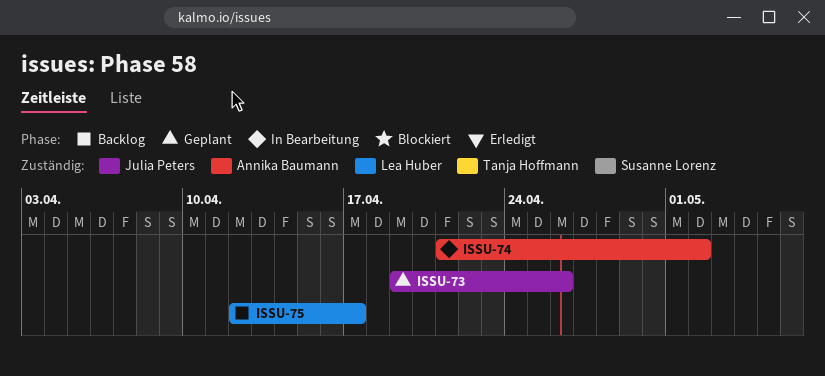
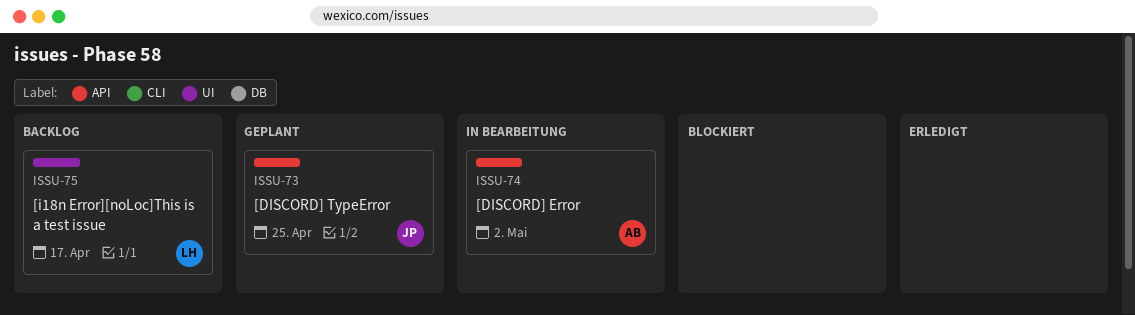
ISSU-73, due: Apr 26 -> Apr 25

